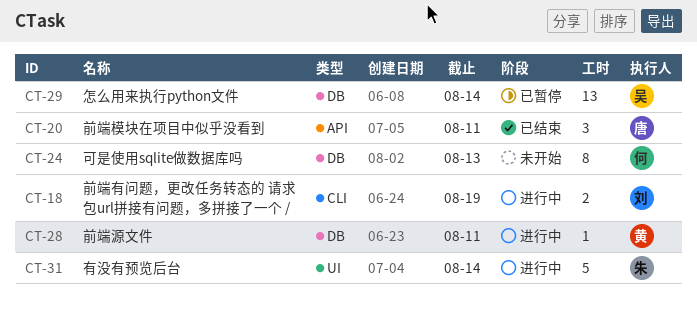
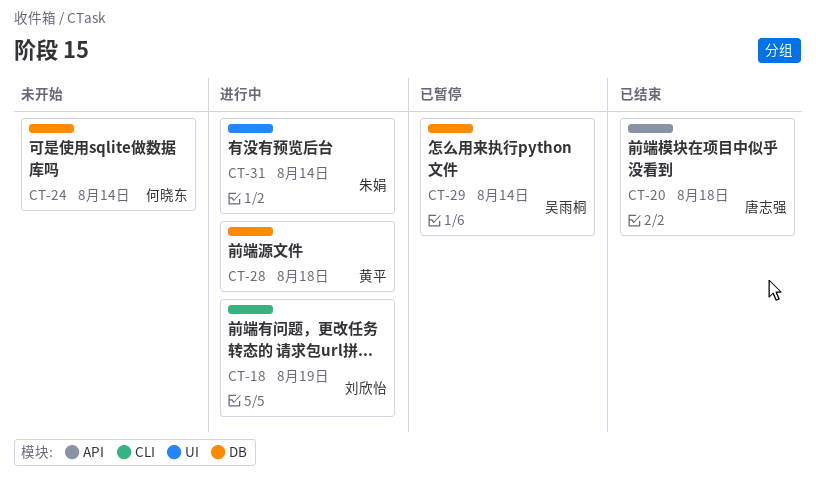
CT-20, due: Aug 11 -> Aug 18
CT-24, due: Aug 13 -> Aug 14
CT-28, due: Aug 11 -> Aug 18

